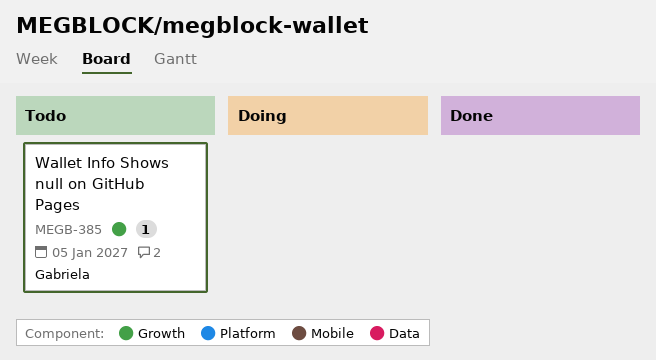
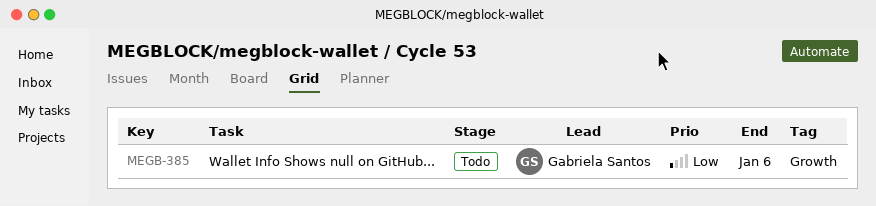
MEGB-385, due: Jan 5 -> Jan 6

